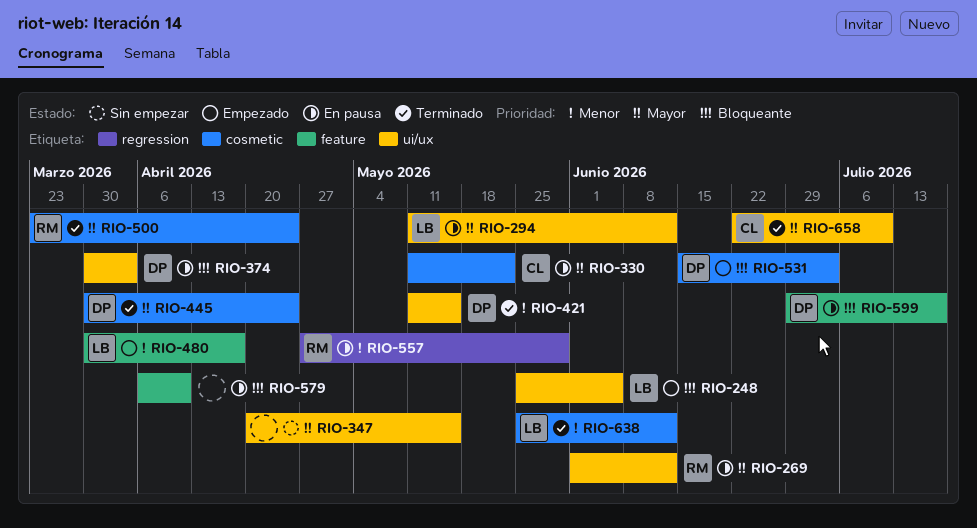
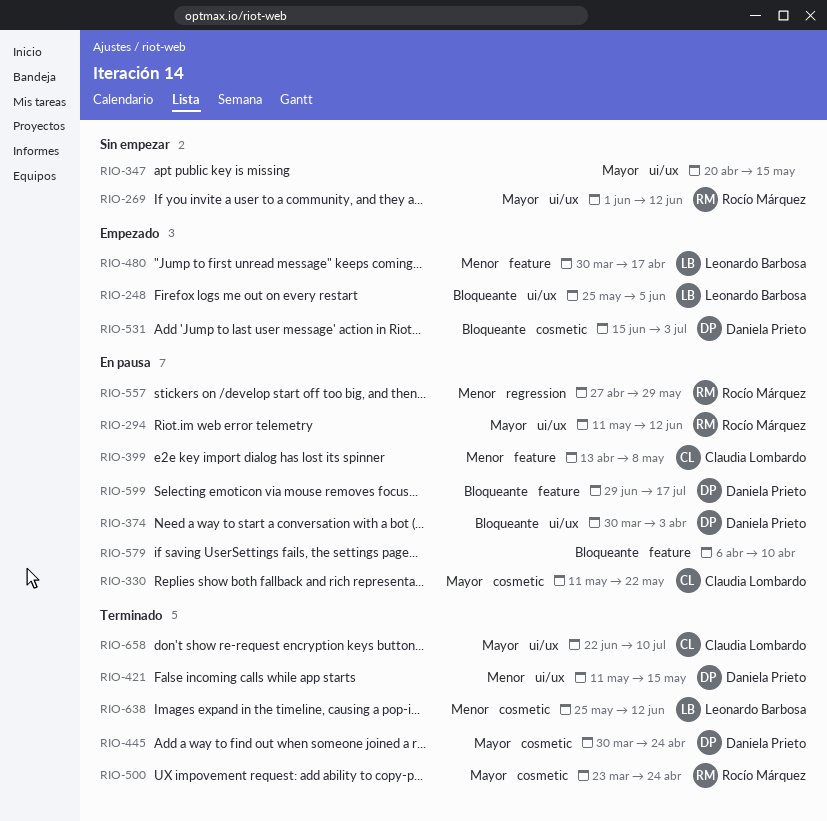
RIO-269, status: En pausa -> Sin empezar
RIO-294, owner: Leonardo Barbosa -> Rocío Márquez
RIO-399: none -> present

